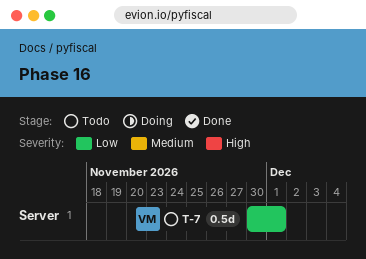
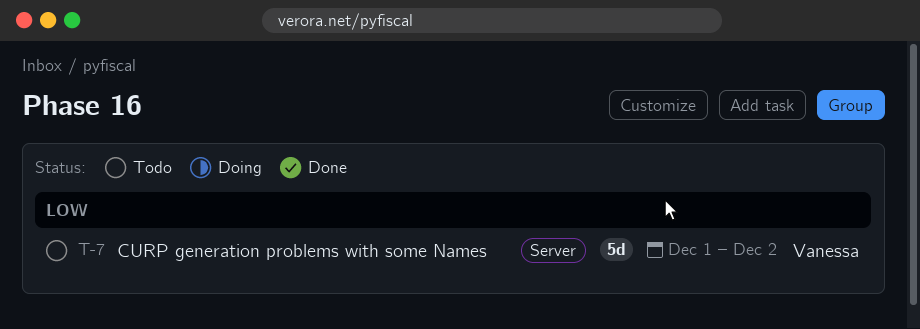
T-7, estimate: 0.5d -> 5d
T-7, start: Nov 30 -> Dec 1
T-7, due: Dec 1 -> Dec 2

